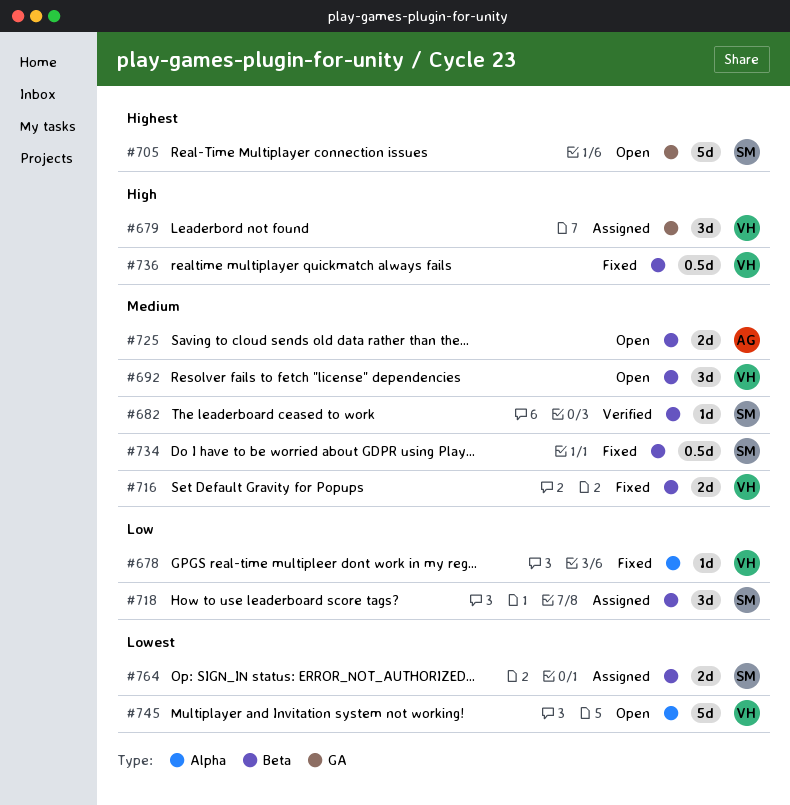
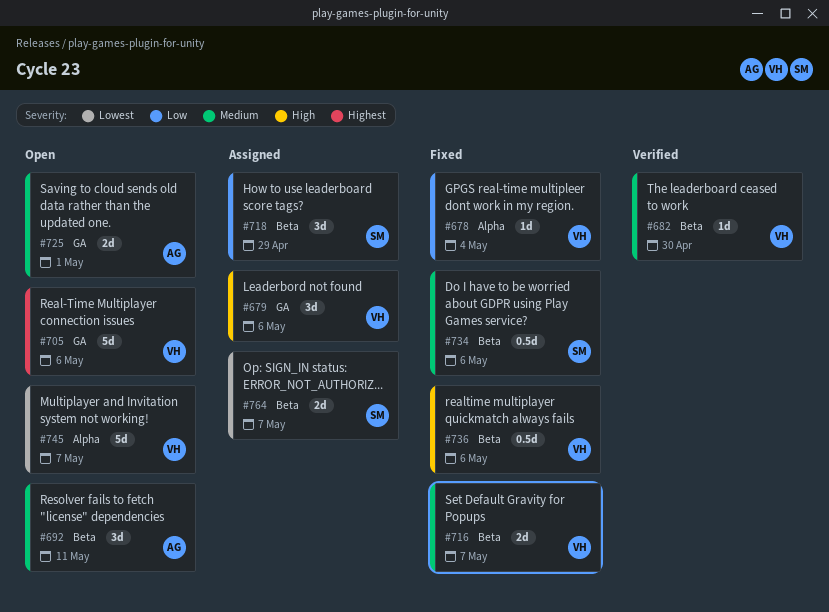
#682, owner: SM -> VH
#692, owner: VH -> AG
#705, owner: SM -> VH
#725, label: Beta -> GA

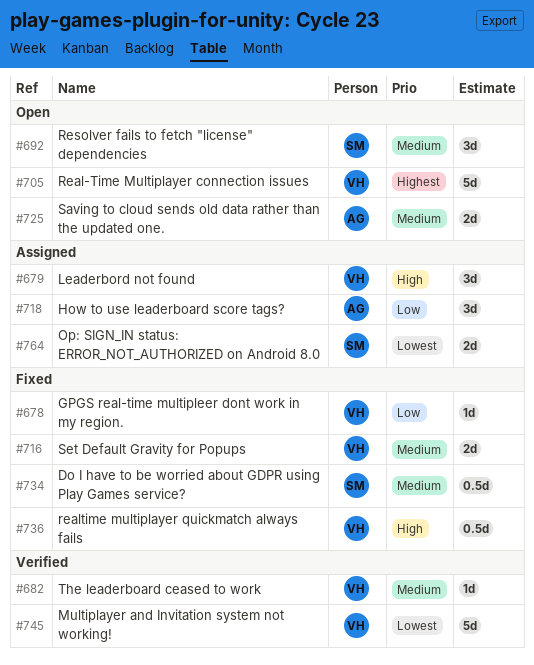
#692, owner: AG -> SM
#718, owner: SM -> AG
#745, status: Open -> Verified

